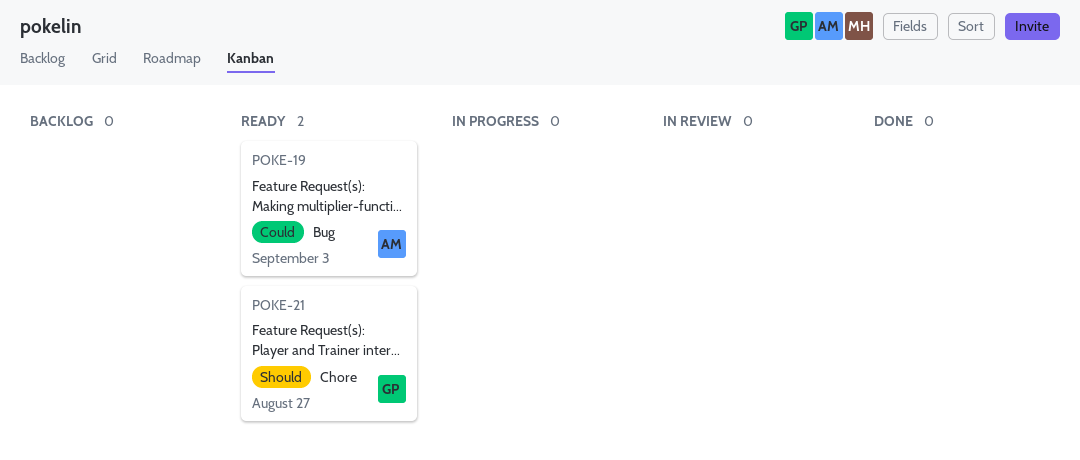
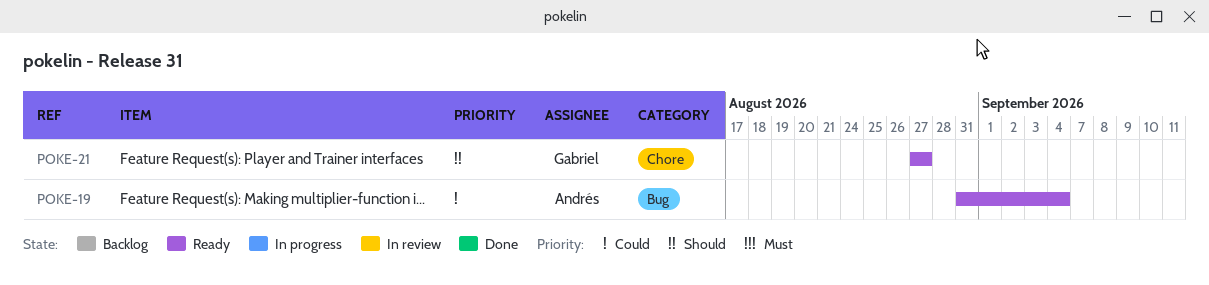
POKE-19, due: Sep 3 -> Sep 4

